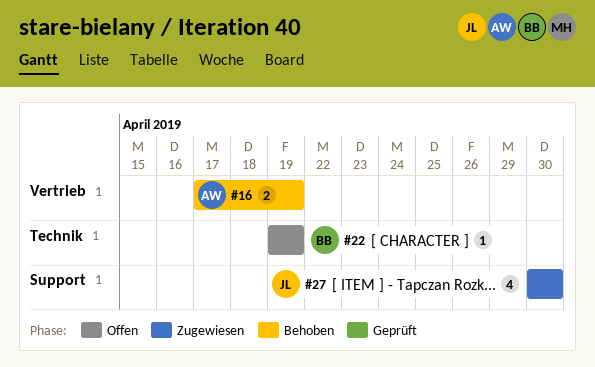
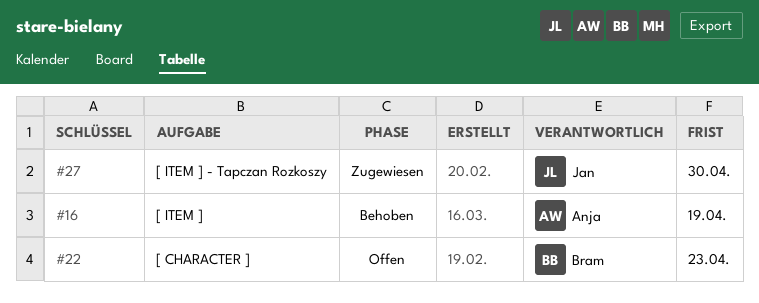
#22, due: Apr 19 -> Apr 23

